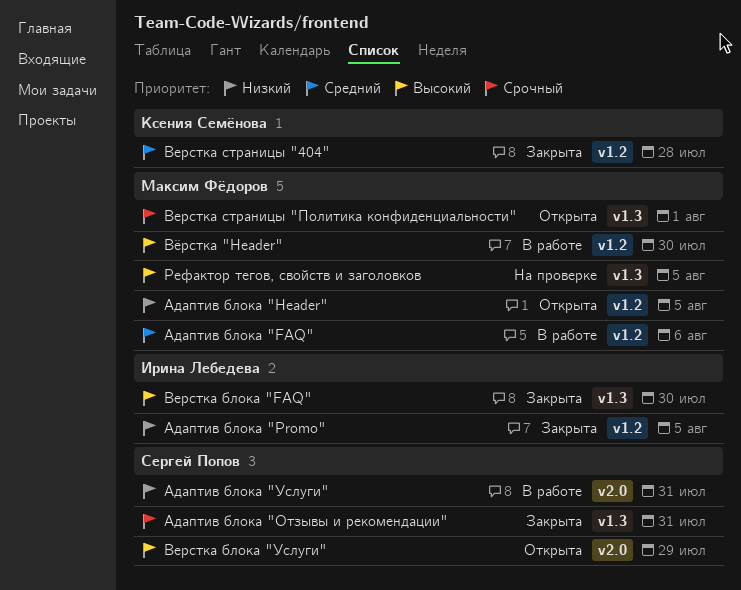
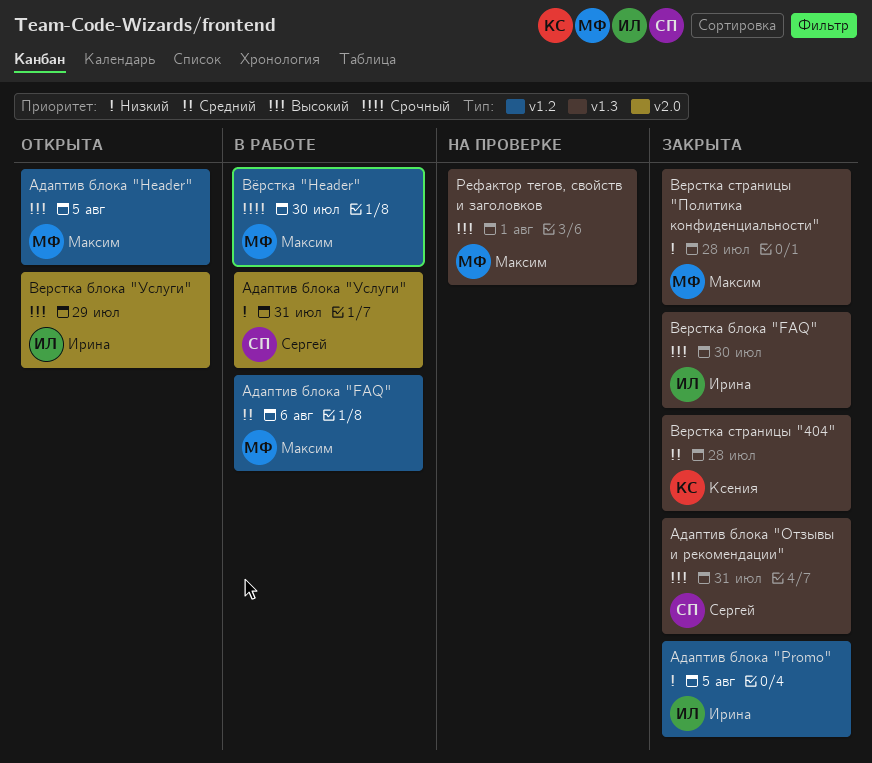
Адаптив блока "Header", priority: Низкий -> Высокий
Адаптив блока "Отзывы и рекомендации", priority: Срочный -> Высокий
Верстка блока "Услуги", owner: Сергей Попов -> Ирина Лебедева
Верстка страницы "404", label: v1.2 -> v1.3
Верстка страницы "Политика конфиденциальности", status: Открыта -> Закрыта
Верстка страницы "Политика конфиденциальности", priority: Срочный -> Низкий
Верстка страницы "Политика конфиденциальности", due: Aug 1 -> Jul 28
Вёрстка "Header", priority: Высокий -> Срочный
Рефактор тегов, свойств и заголовков, due: Aug 5 -> Aug 1

